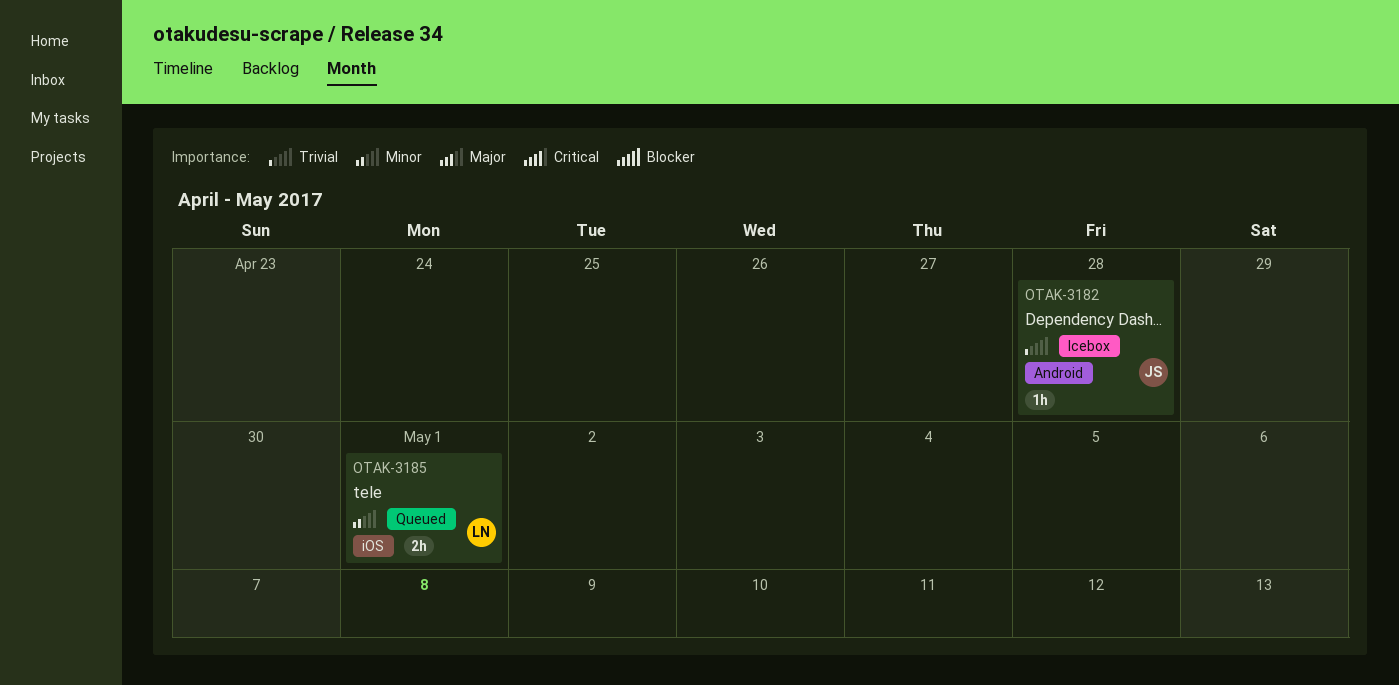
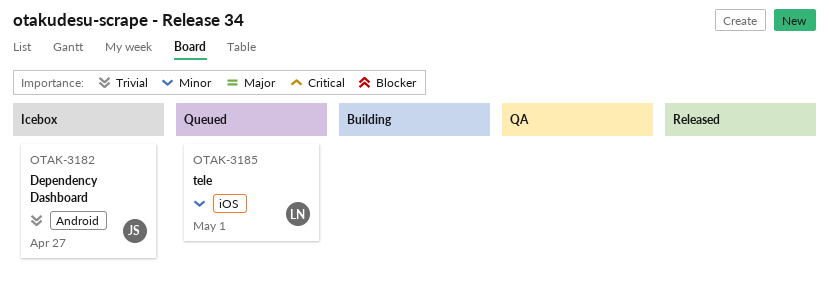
OTAK-3182, due: Apr 28 -> Apr 27

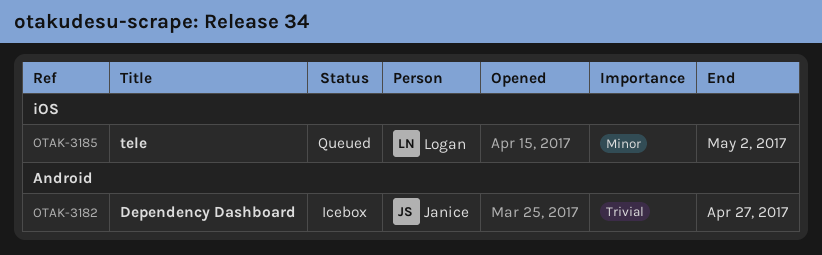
OTAK-3185, due: May 1 -> May 2

